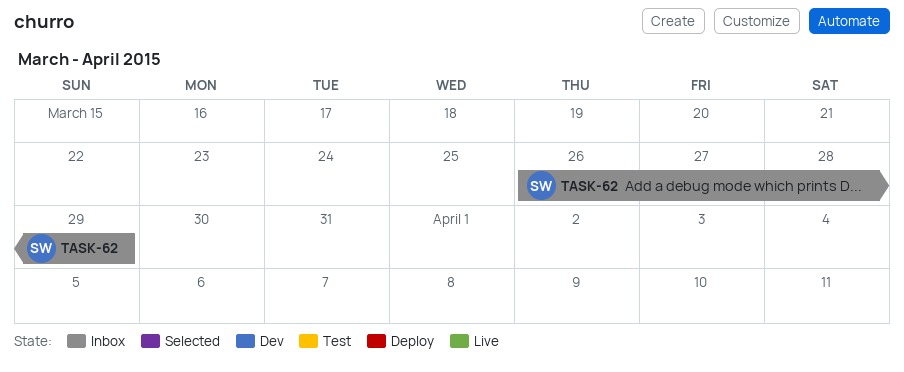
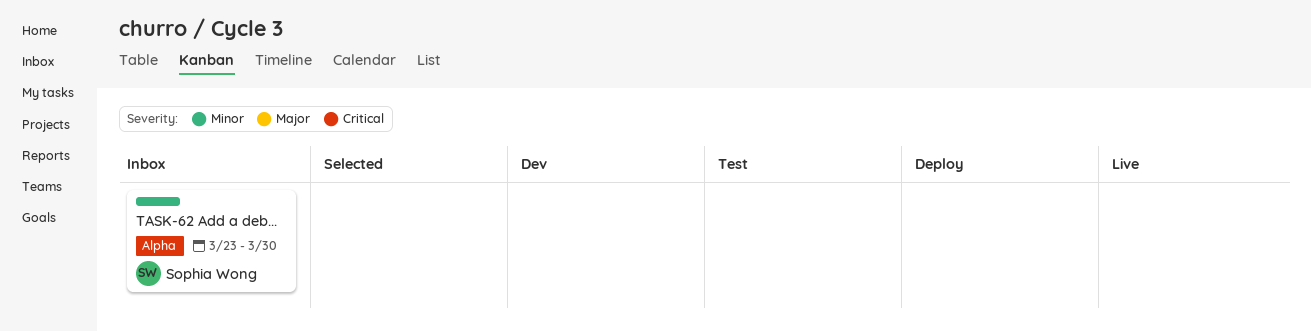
TASK-62, start: Mar 26 -> Mar 23
TASK-62, due: Mar 29 -> Mar 30

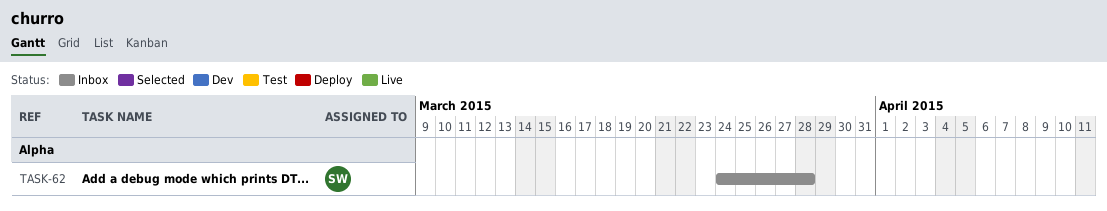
TASK-62, start: Mar 23 -> Mar 24
TASK-62, due: Mar 30 -> Mar 28

